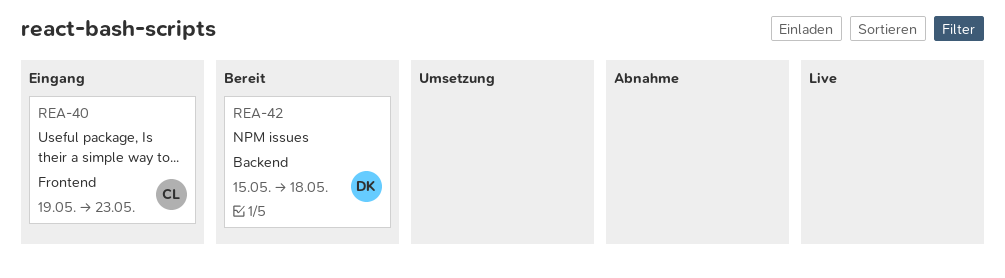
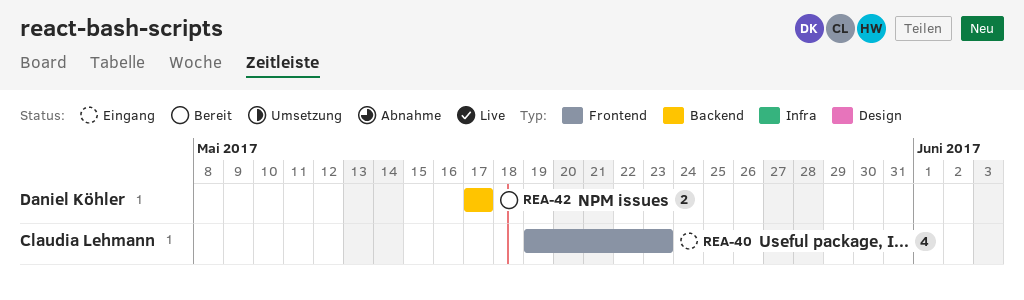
REA-42, start: May 15 -> May 17
REA-42, due: May 18 -> May 17

